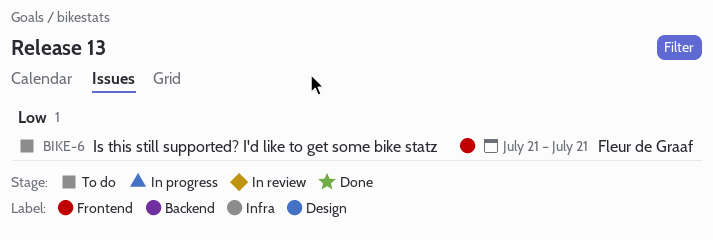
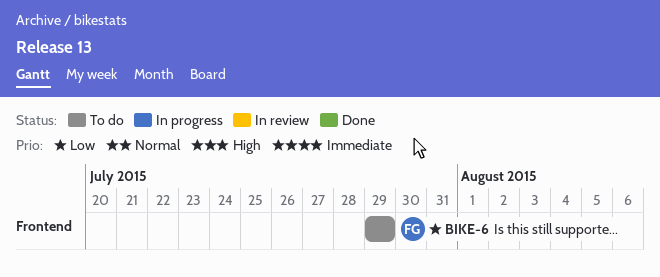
BIKE-6, start: Jul 21 -> Jul 29
BIKE-6, due: Jul 21 -> Jul 29

